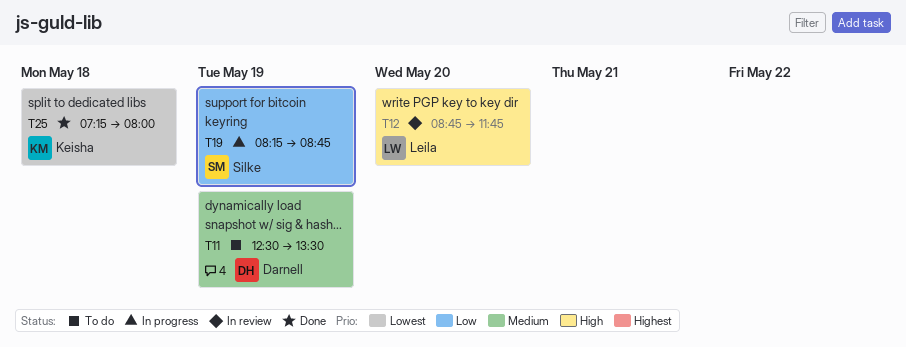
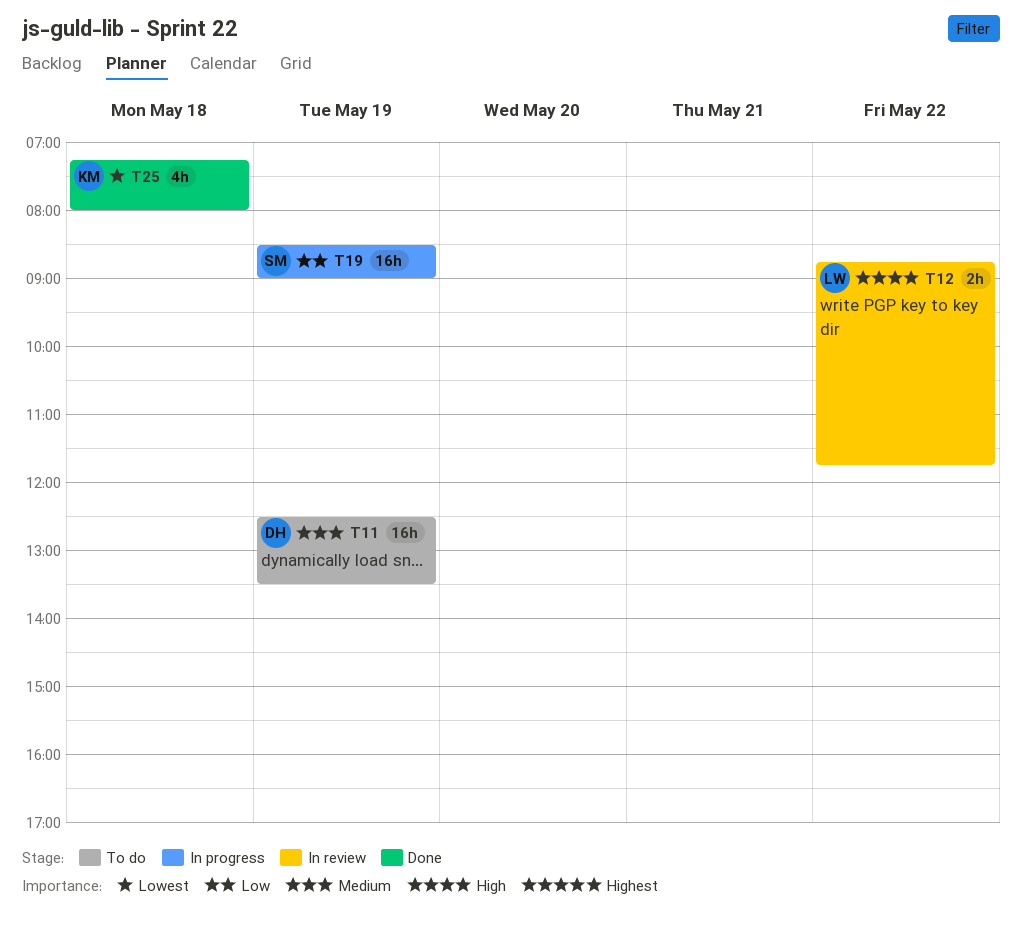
T12, day: May 20 -> May 22
T19, begins: 08:15 -> 08:30
T19, ends: 08:45 -> 09:00

